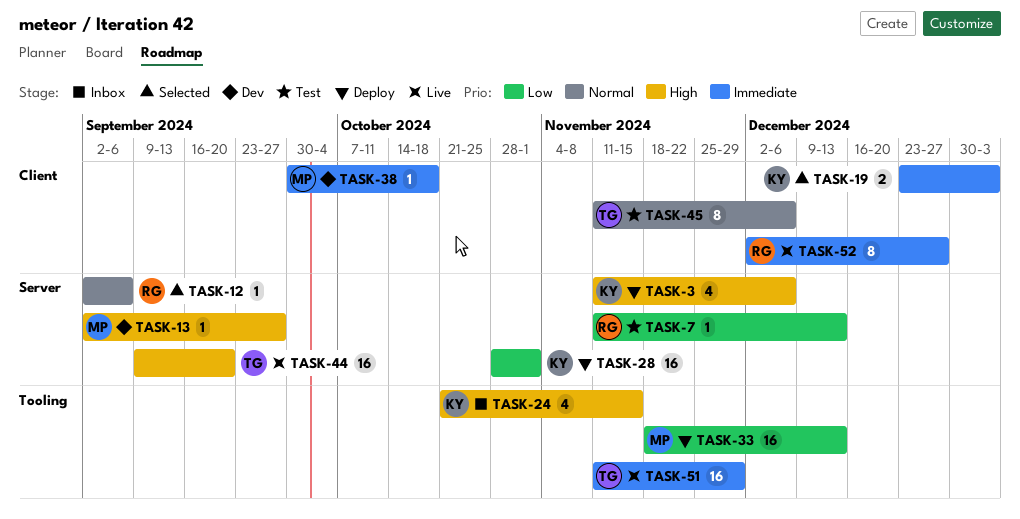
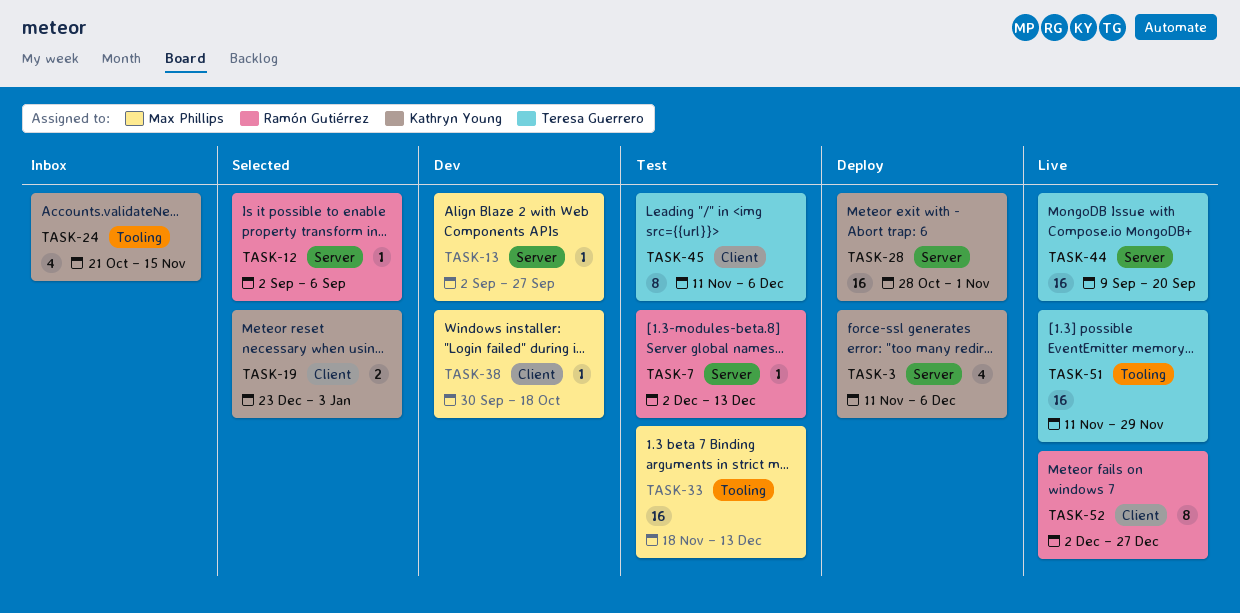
TASK-7, start: Nov 11 -> Dec 2
TASK-33, status: Deploy -> Test

